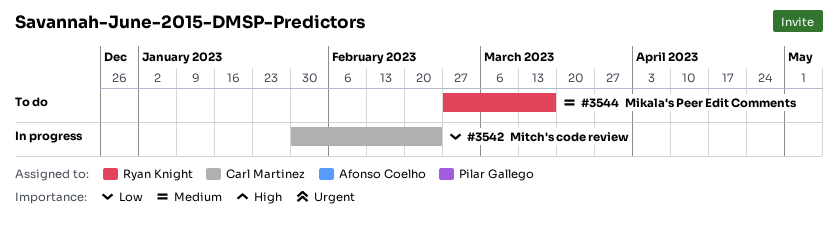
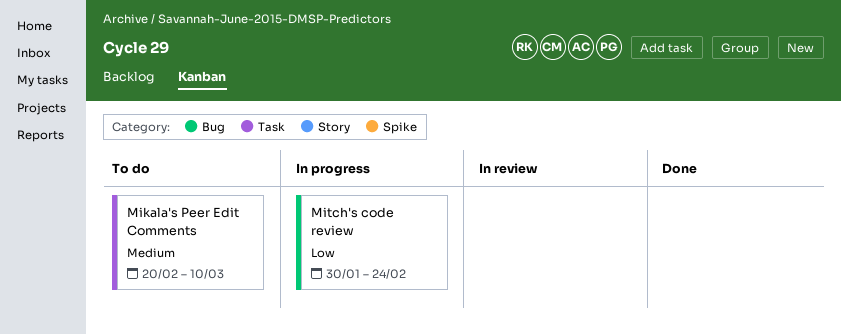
Mikala's Peer Edit Comments, start: Feb 27 -> Feb 20
Mikala's Peer Edit Comments, due: Mar 17 -> Mar 10

